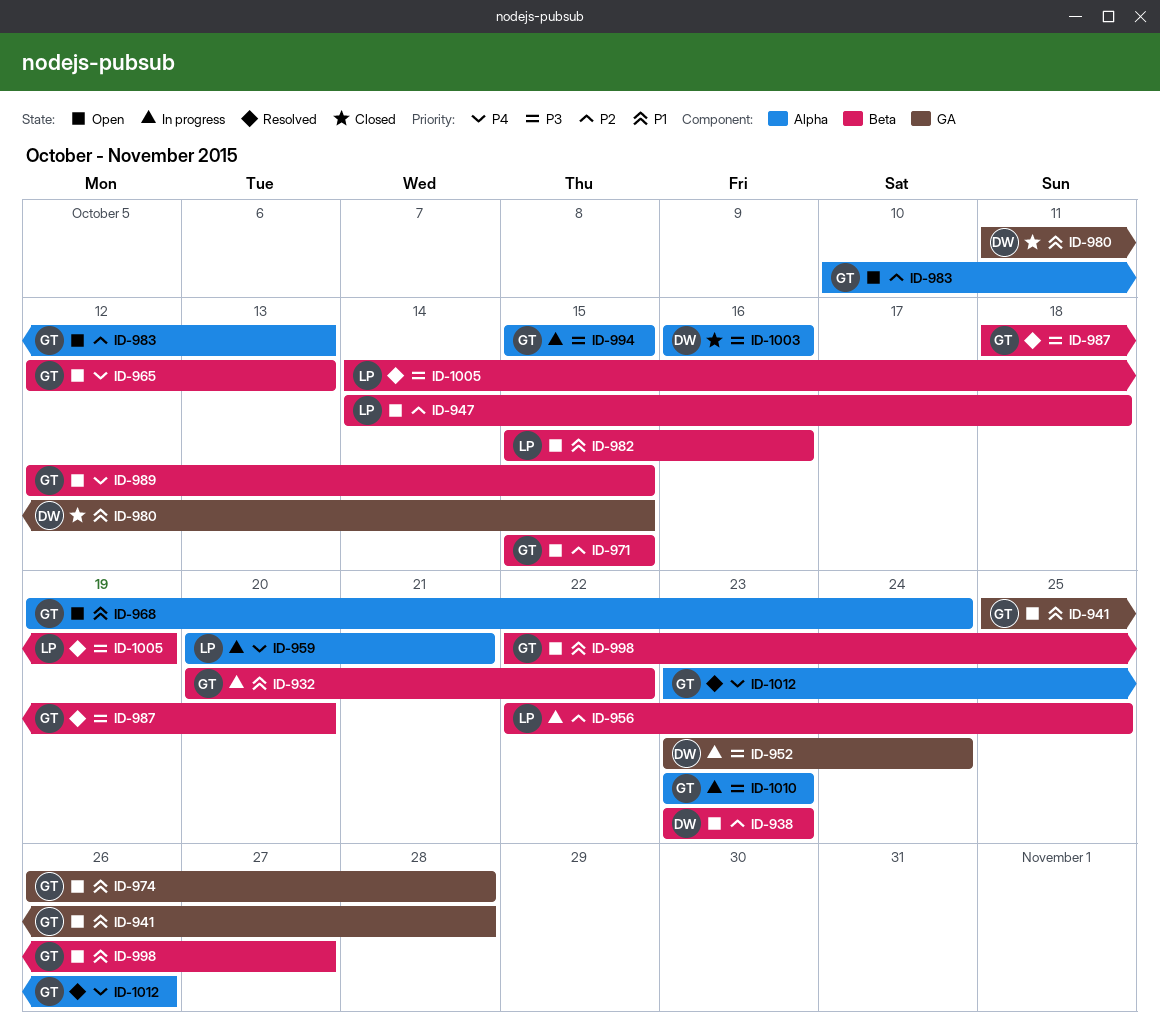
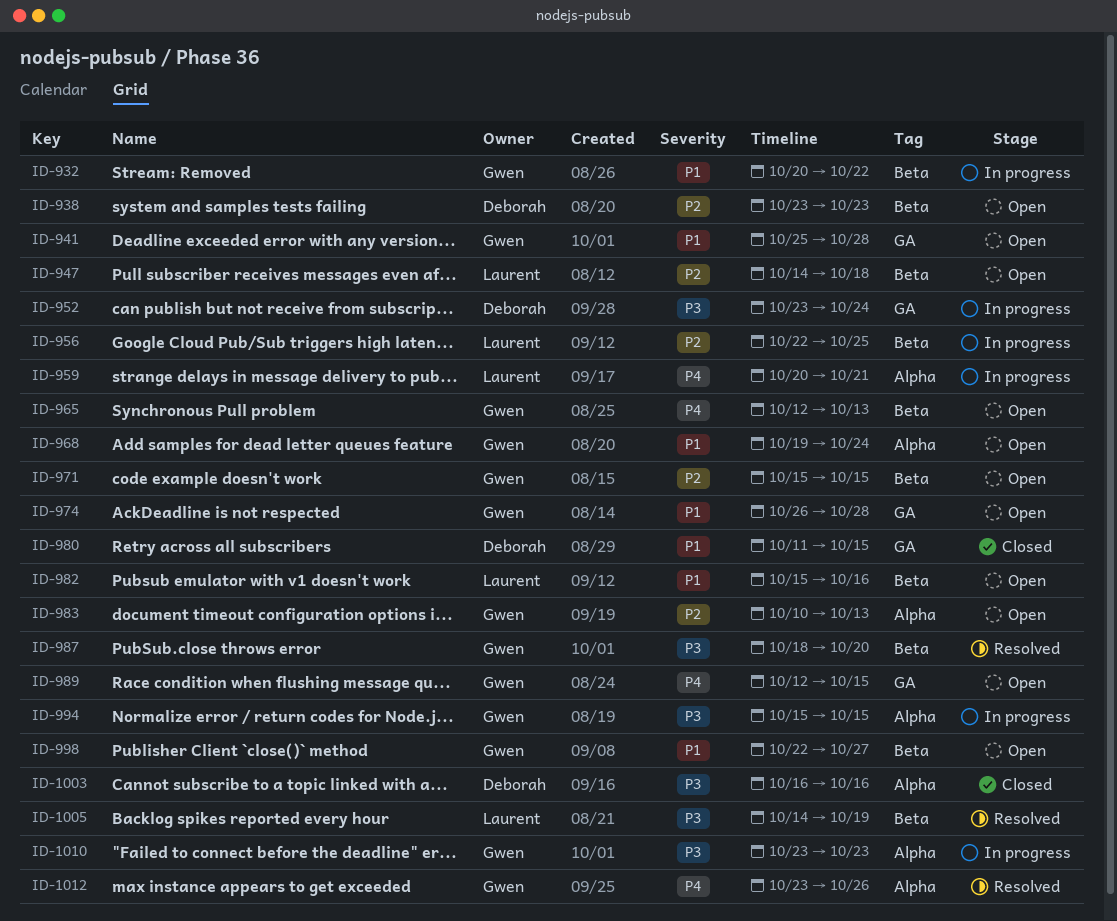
ID-989, label: Beta -> GA

